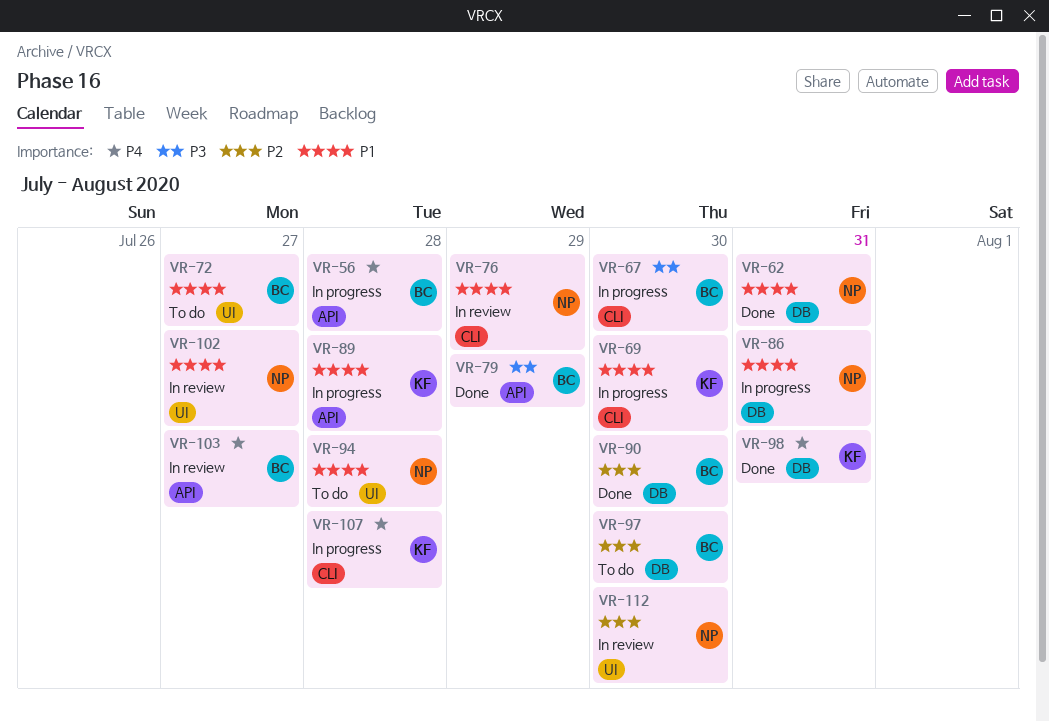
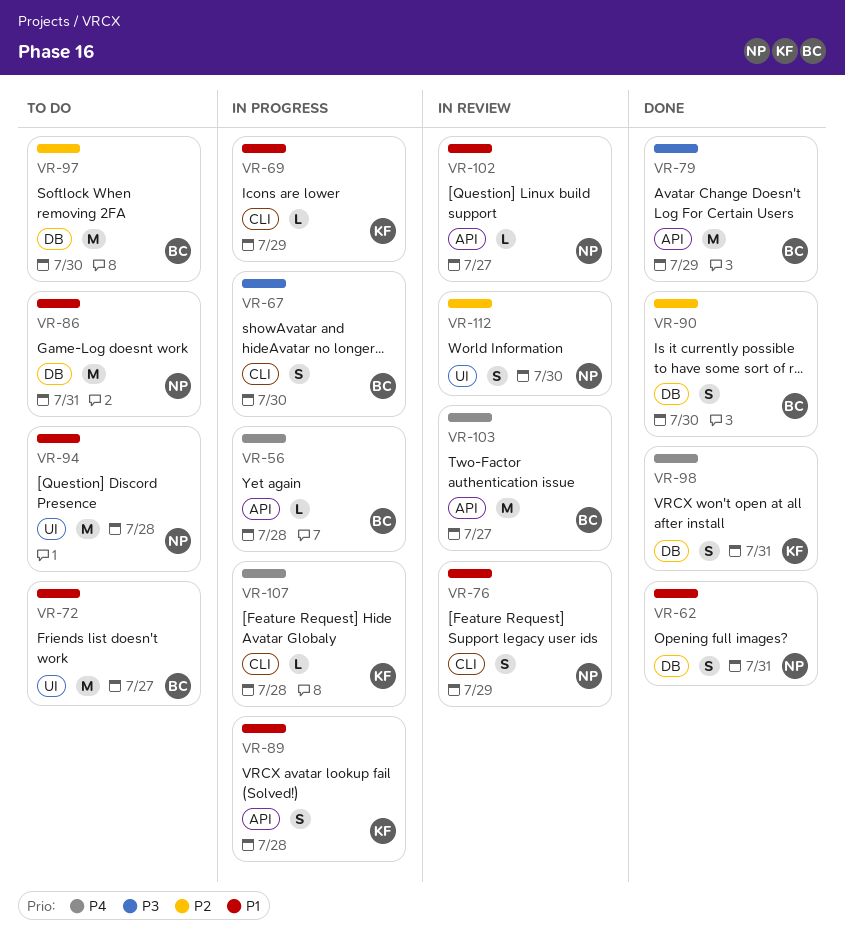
VR-69, due: Jul 30 -> Jul 29
VR-86, status: In progress -> To do
VR-102, label: UI -> API

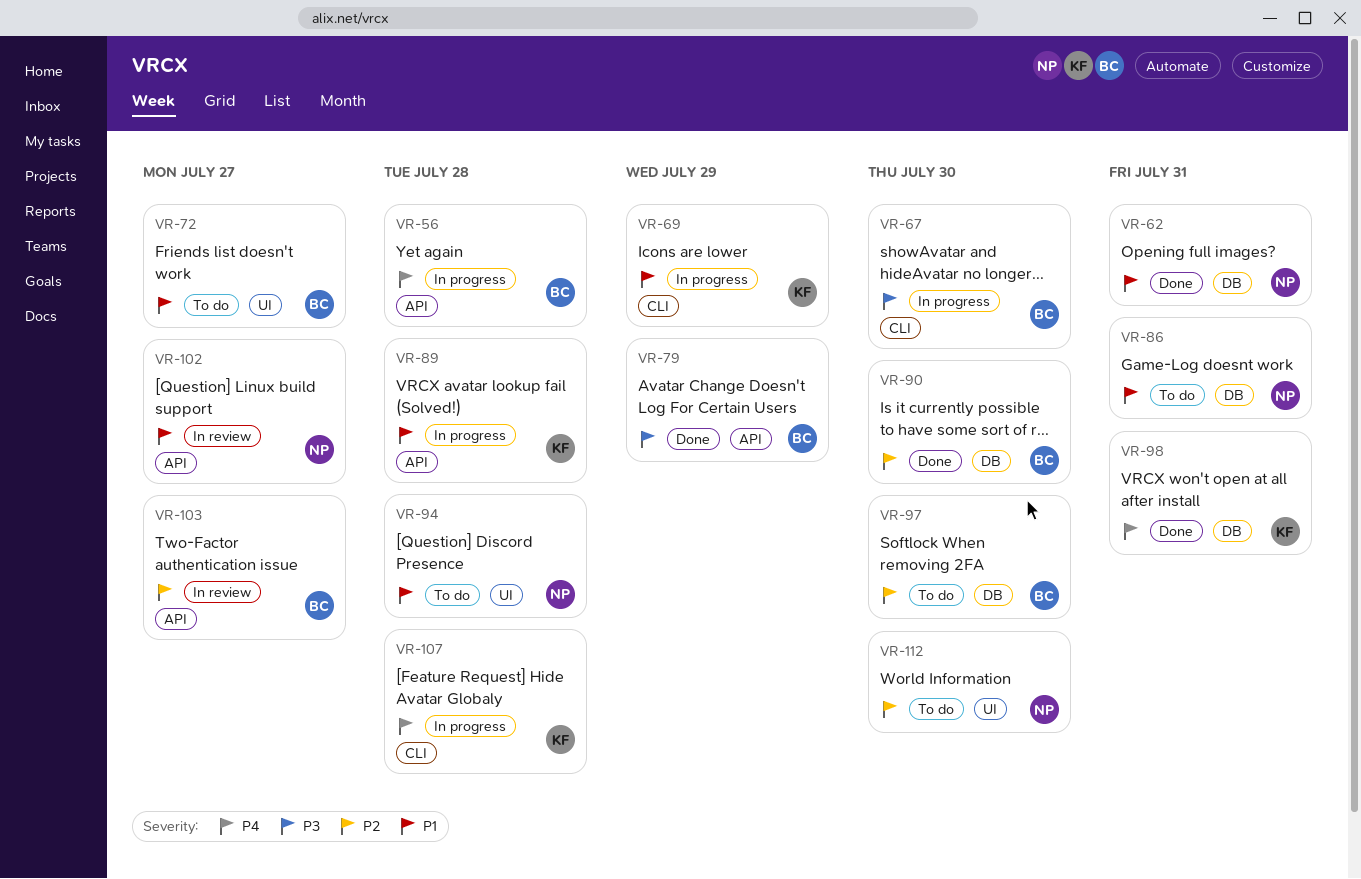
VR-76: present -> none
VR-103, priority: P4 -> P2
VR-112, status: In review -> To do

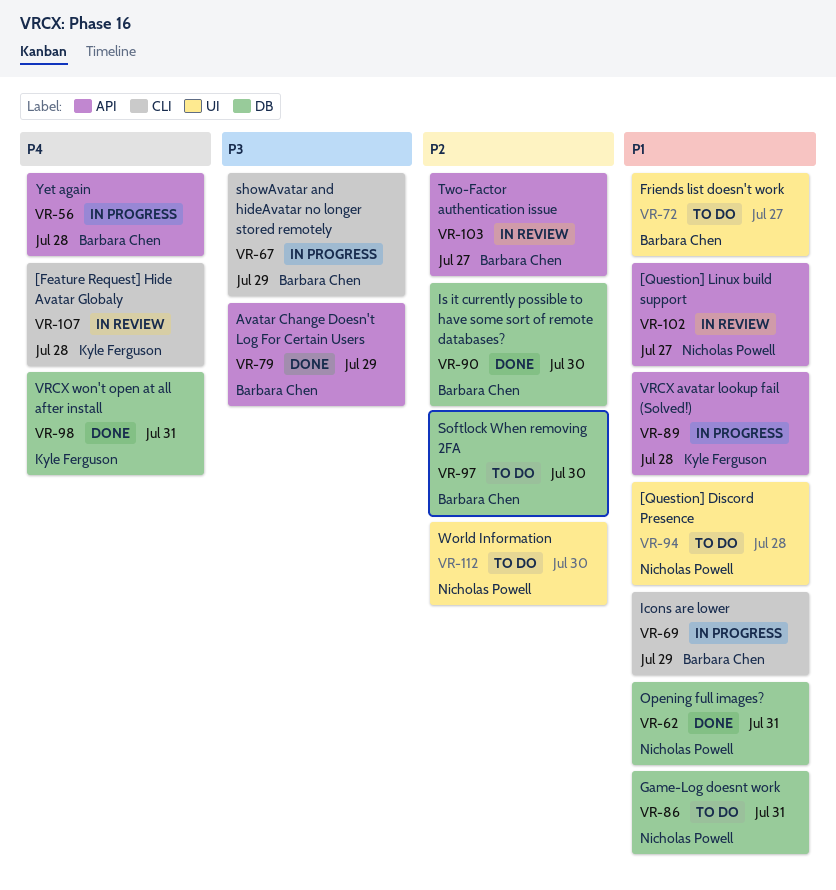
VR-67, due: Jul 30 -> Jul 29
VR-69, owner: Kyle Ferguson -> Barbara Chen
VR-107, status: In progress -> In review

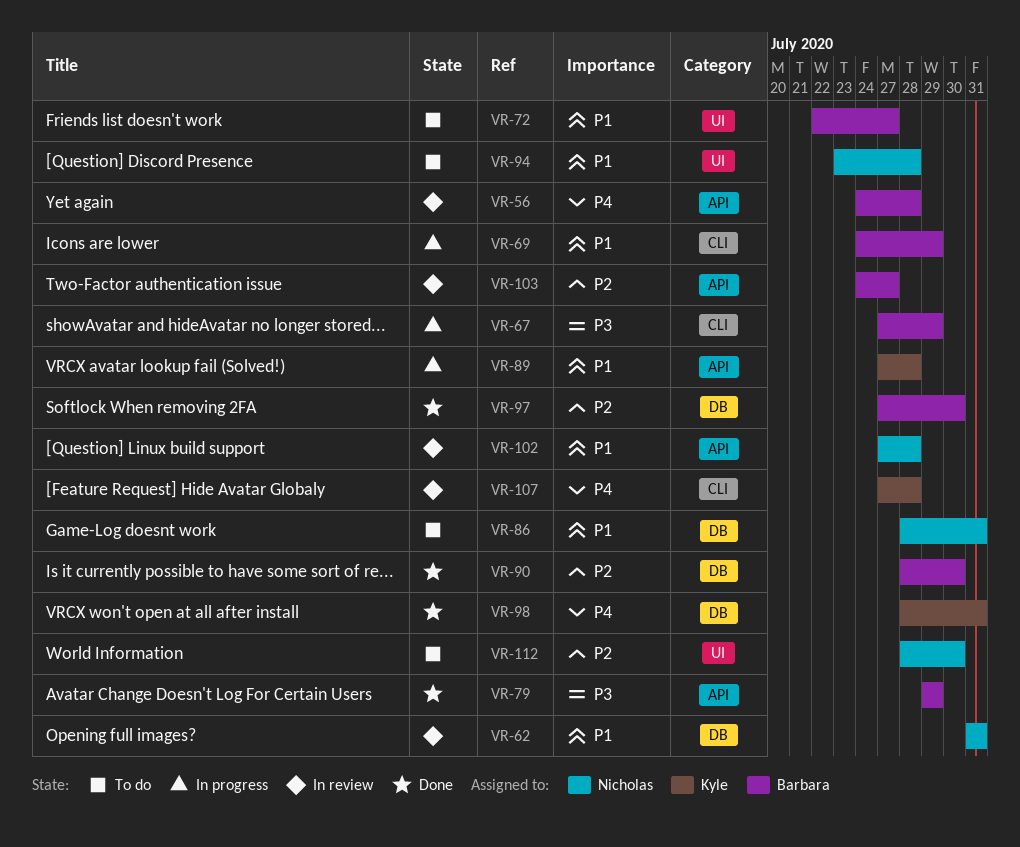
VR-56, status: In progress -> In review
VR-62, status: Done -> In review
VR-97, status: To do -> Done
VR-102, due: Jul 27 -> Jul 28

